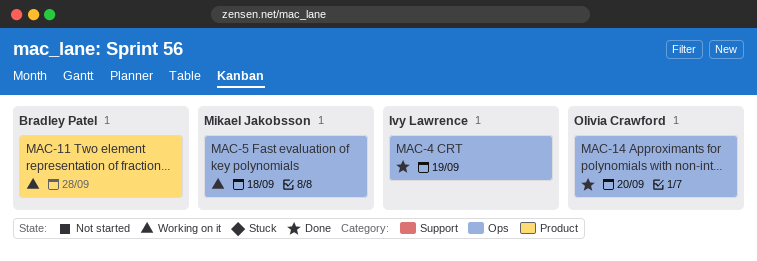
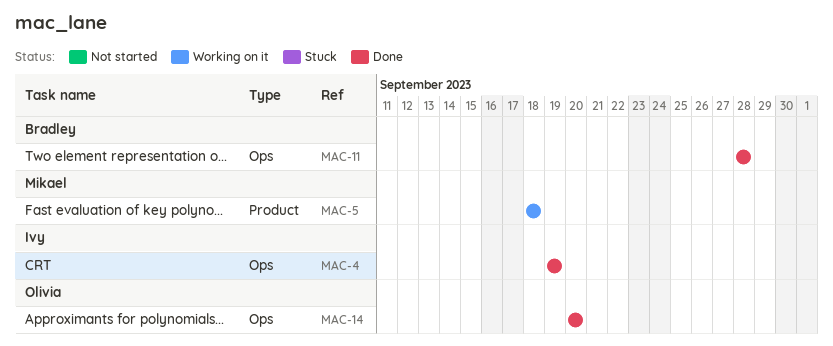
MAC-5, label: Ops -> Product
MAC-11, status: Working on it -> Done
MAC-11, label: Product -> Ops

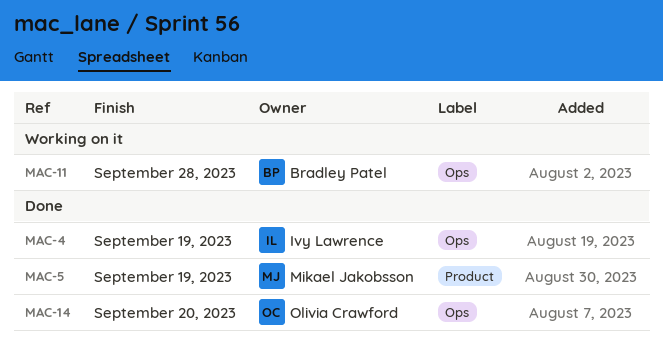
MAC-5, status: Working on it -> Done
MAC-5, due: Sep 18 -> Sep 19
MAC-11, status: Done -> Working on it

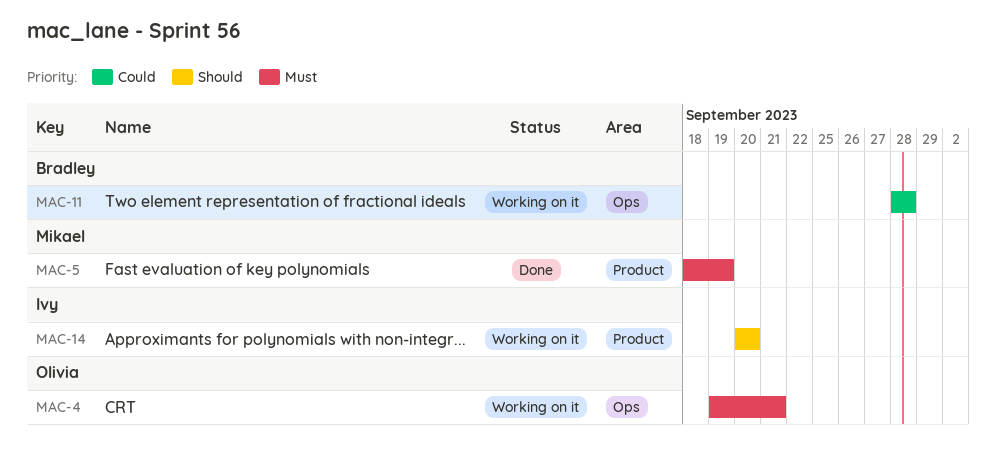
MAC-4, status: Done -> Working on it
MAC-4, owner: Ivy Lawrence -> Olivia Crawford
MAC-4, due: Sep 19 -> Sep 21
MAC-14, status: Done -> Working on it
MAC-14, owner: Olivia Crawford -> Ivy Lawrence
MAC-14, label: Ops -> Product

